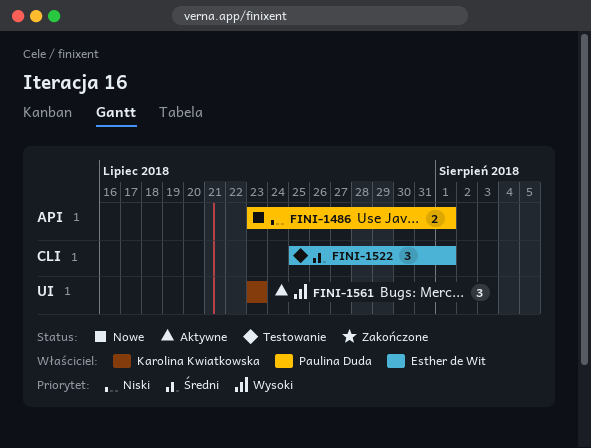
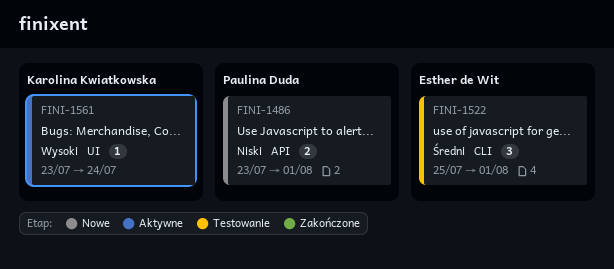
FINI-1561, estimate: 3 -> 1
FINI-1561, due: Jul 23 -> Jul 24

